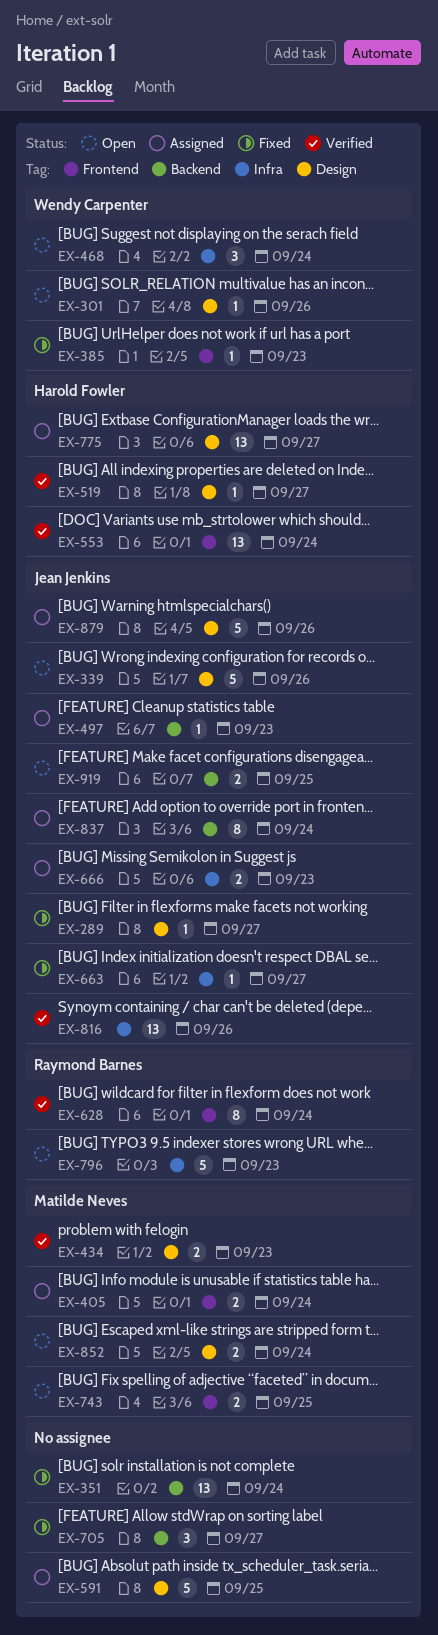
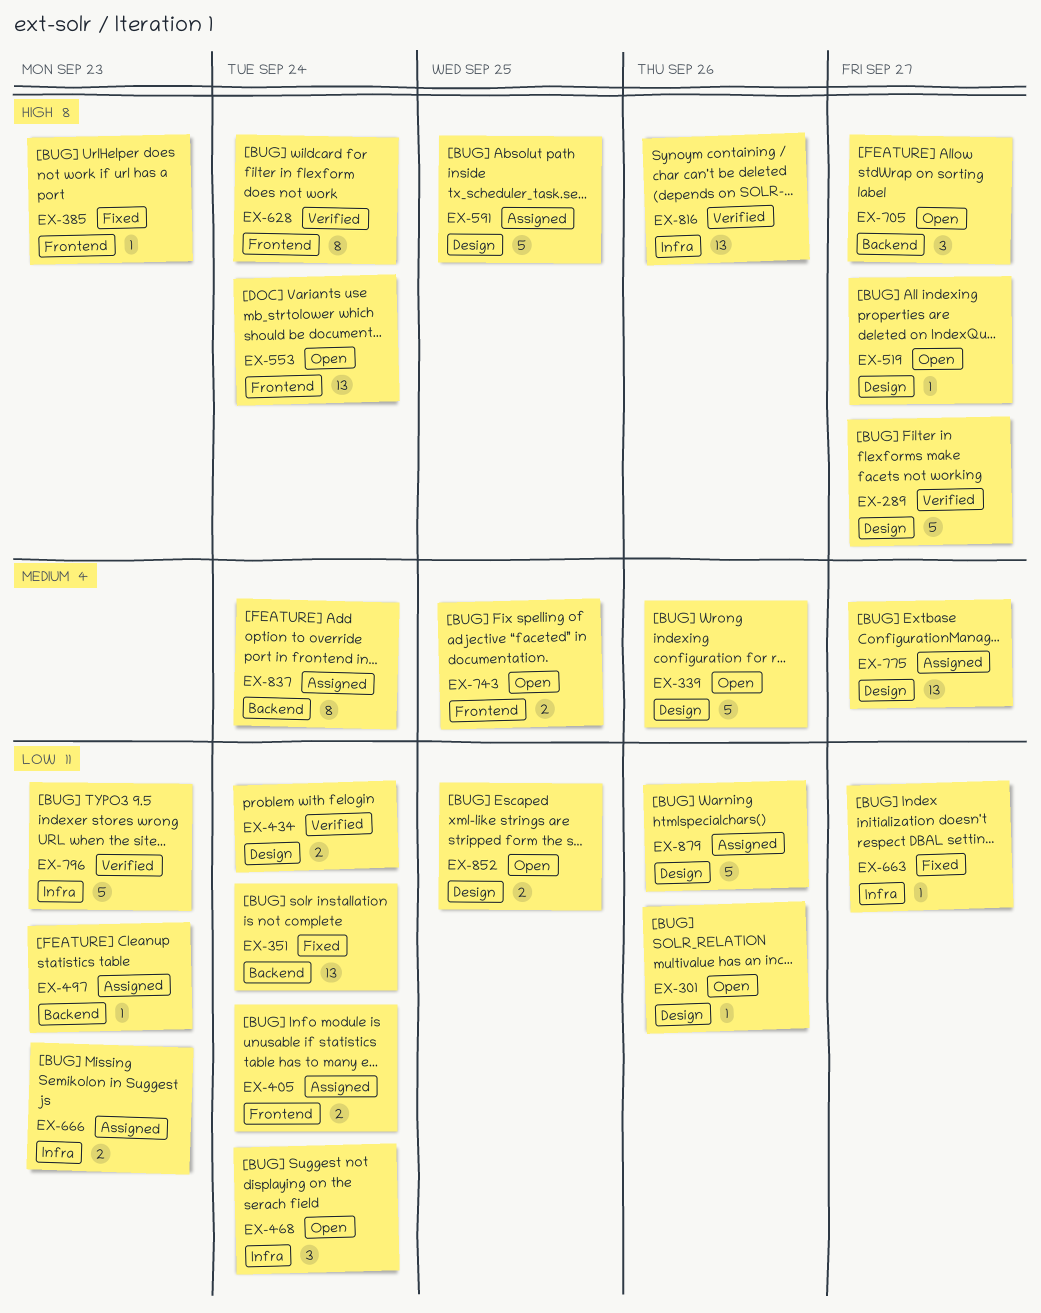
EX-289, status: Fixed -> Verified
EX-289, estimate: 1 -> 5
EX-434, due: Sep 23 -> Sep 24
EX-519, status: Verified -> Open
EX-553, status: Verified -> Open
EX-705, status: Fixed -> Open
EX-796, status: Open -> Verified
EX-852, due: Sep 24 -> Sep 25
EX-919: present -> none

